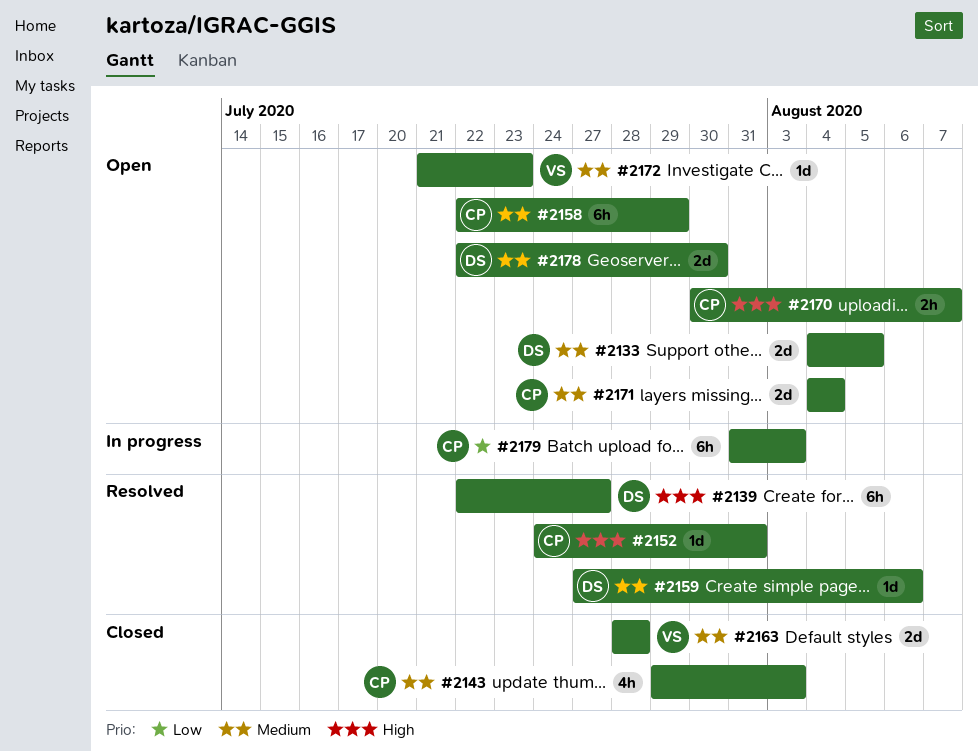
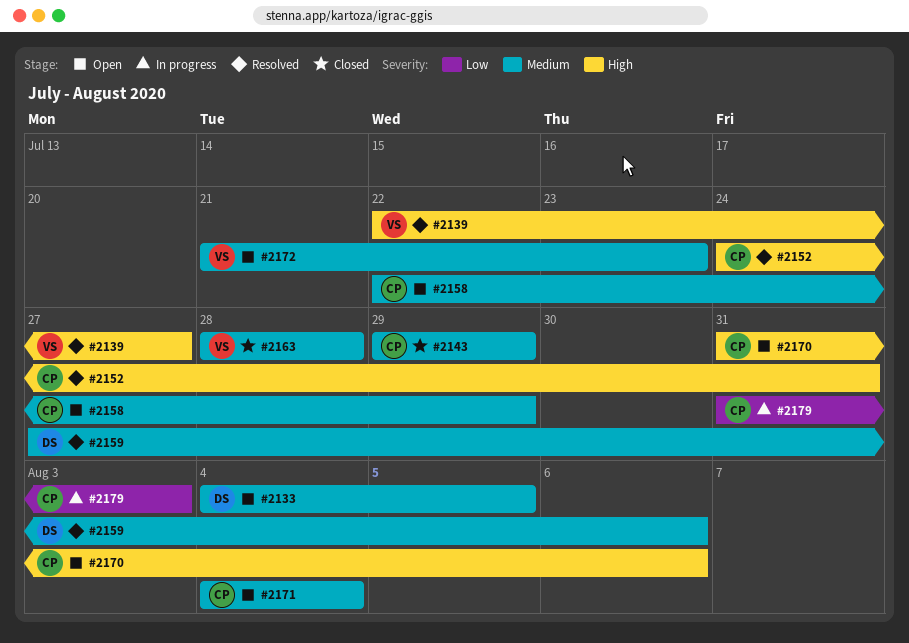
#2139, owner: DS -> VS
#2143, due: Aug 3 -> Jul 29
#2170, start: Jul 30 -> Jul 31
#2170, due: Aug 7 -> Aug 6
#2178: present -> none

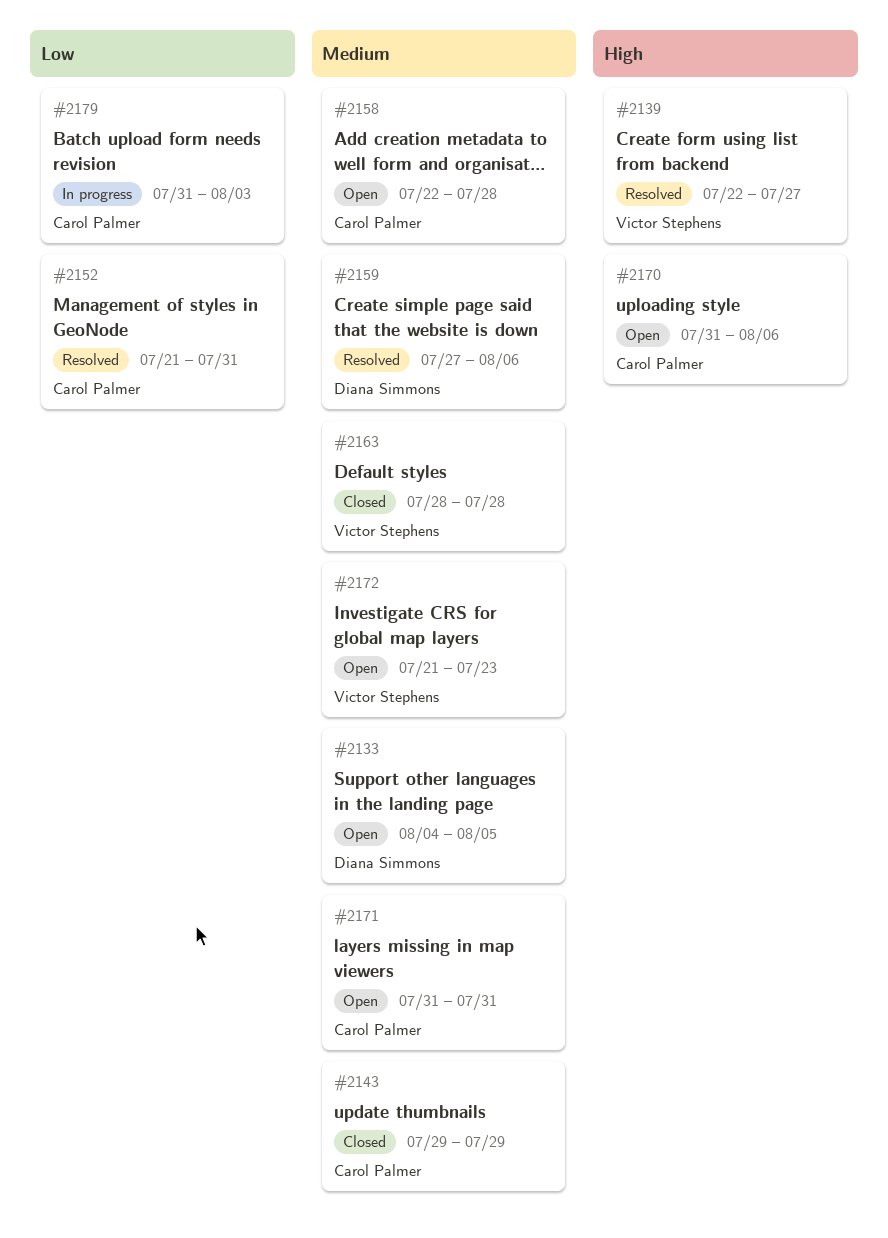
#2152, priority: High -> Low
#2152, start: Jul 24 -> Jul 21
#2158, due: Jul 29 -> Jul 28
#2171, start: Aug 4 -> Jul 31
#2171, due: Aug 4 -> Jul 31

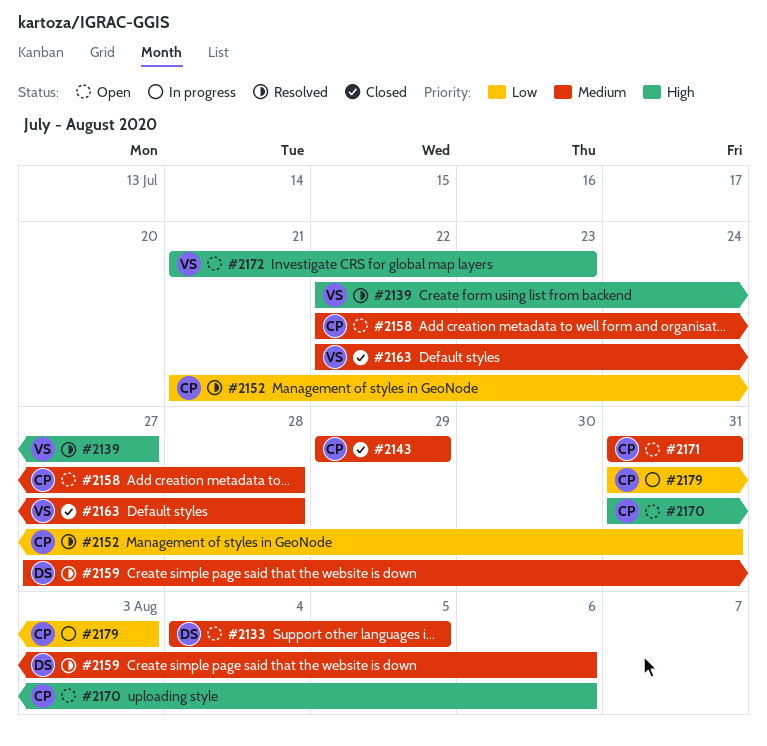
#2163, start: Jul 28 -> Jul 22
#2172, priority: Medium -> High

